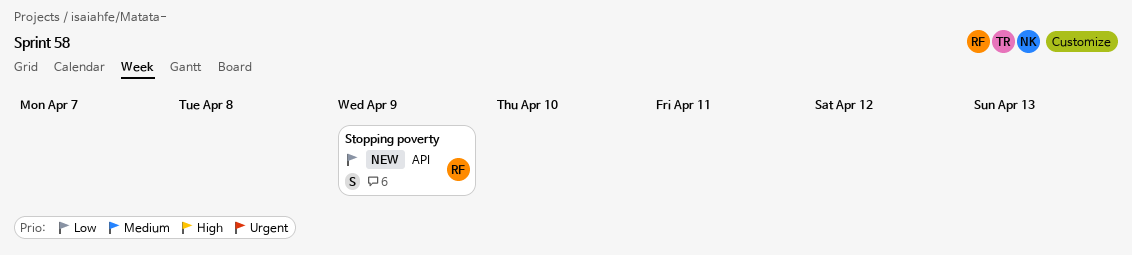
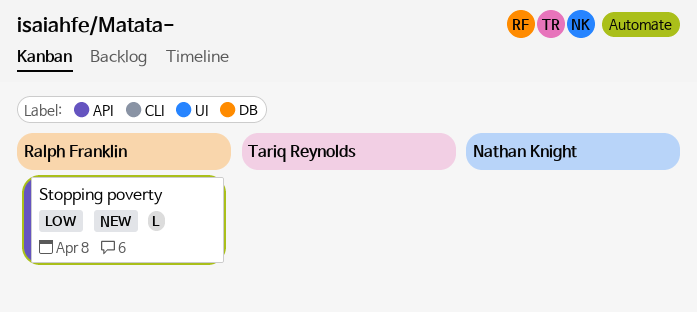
Stopping poverty, estimate: S -> L
Stopping poverty, due: Apr 9 -> Apr 8

